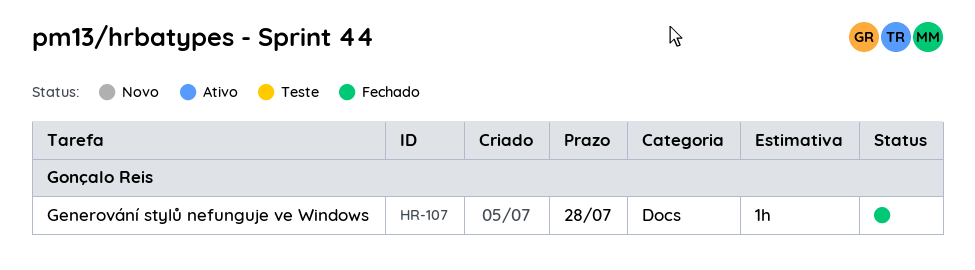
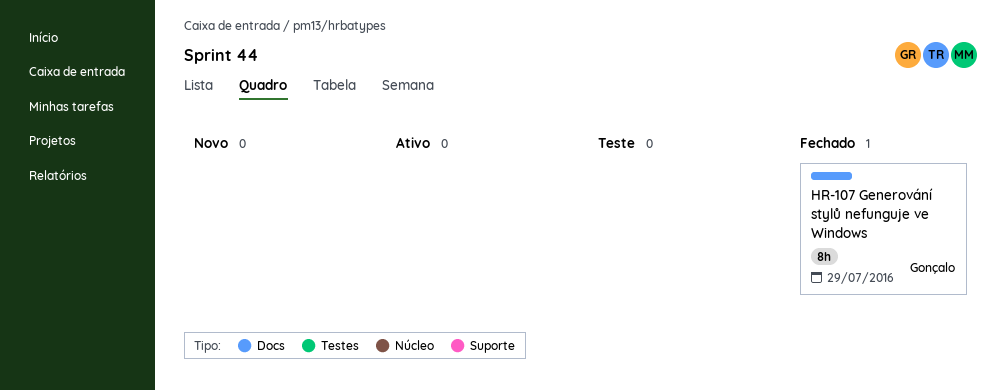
HR-107, estimate: 1h -> 8h
HR-107, due: Jul 28 -> Jul 29

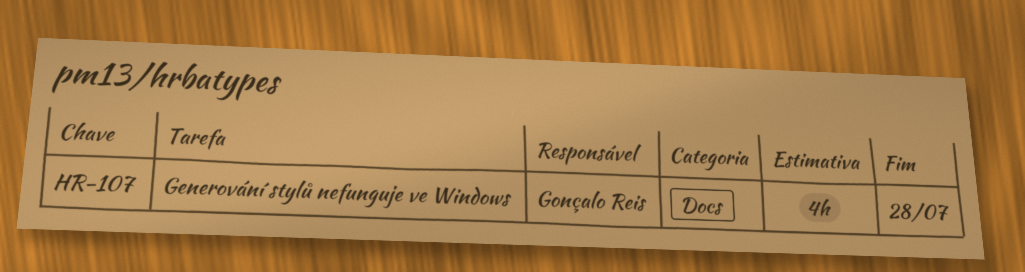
HR-107, estimate: 8h -> 4h
HR-107, due: Jul 29 -> Jul 28

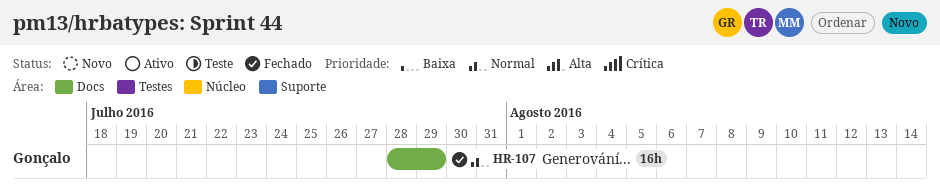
HR-107, estimate: 4h -> 16h
HR-107, due: Jul 28 -> Jul 29

